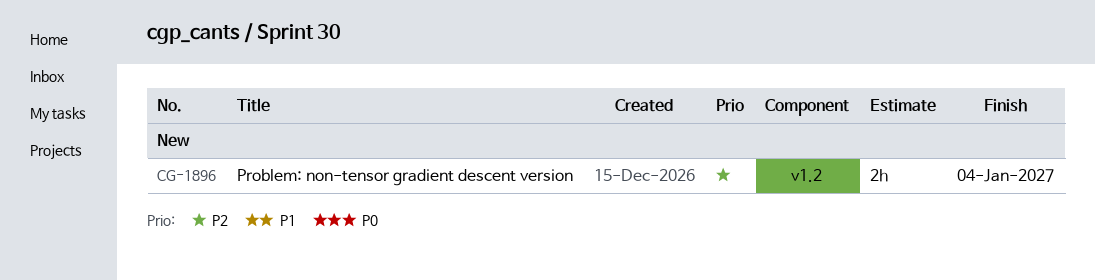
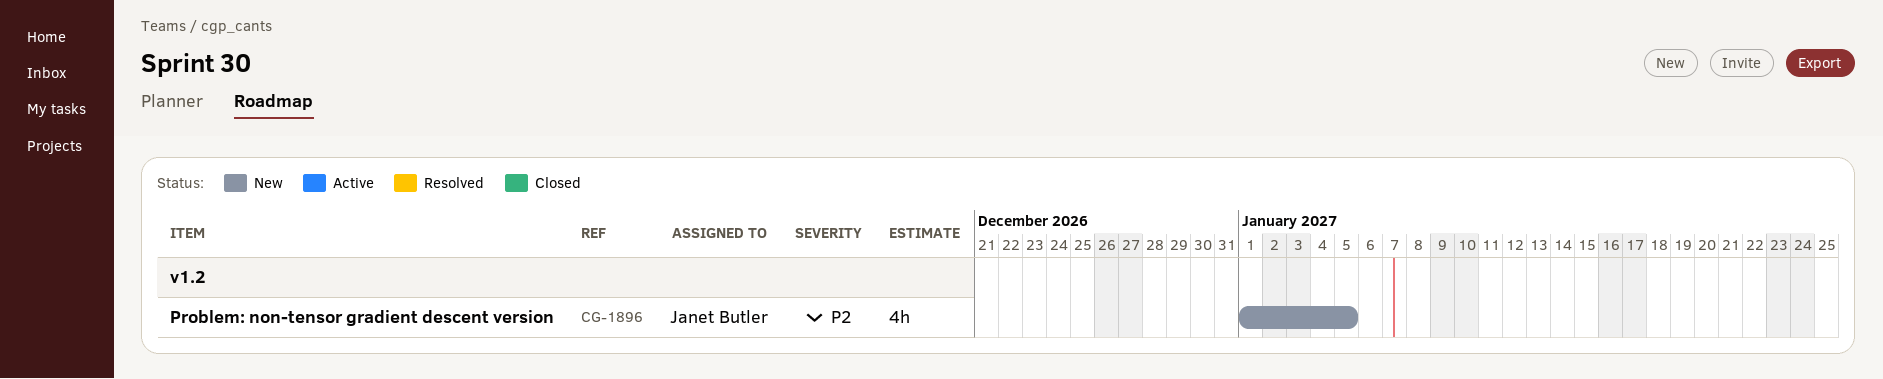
CG-1896, estimate: 2h -> 4h
CG-1896, due: Jan 4 -> Jan 5

